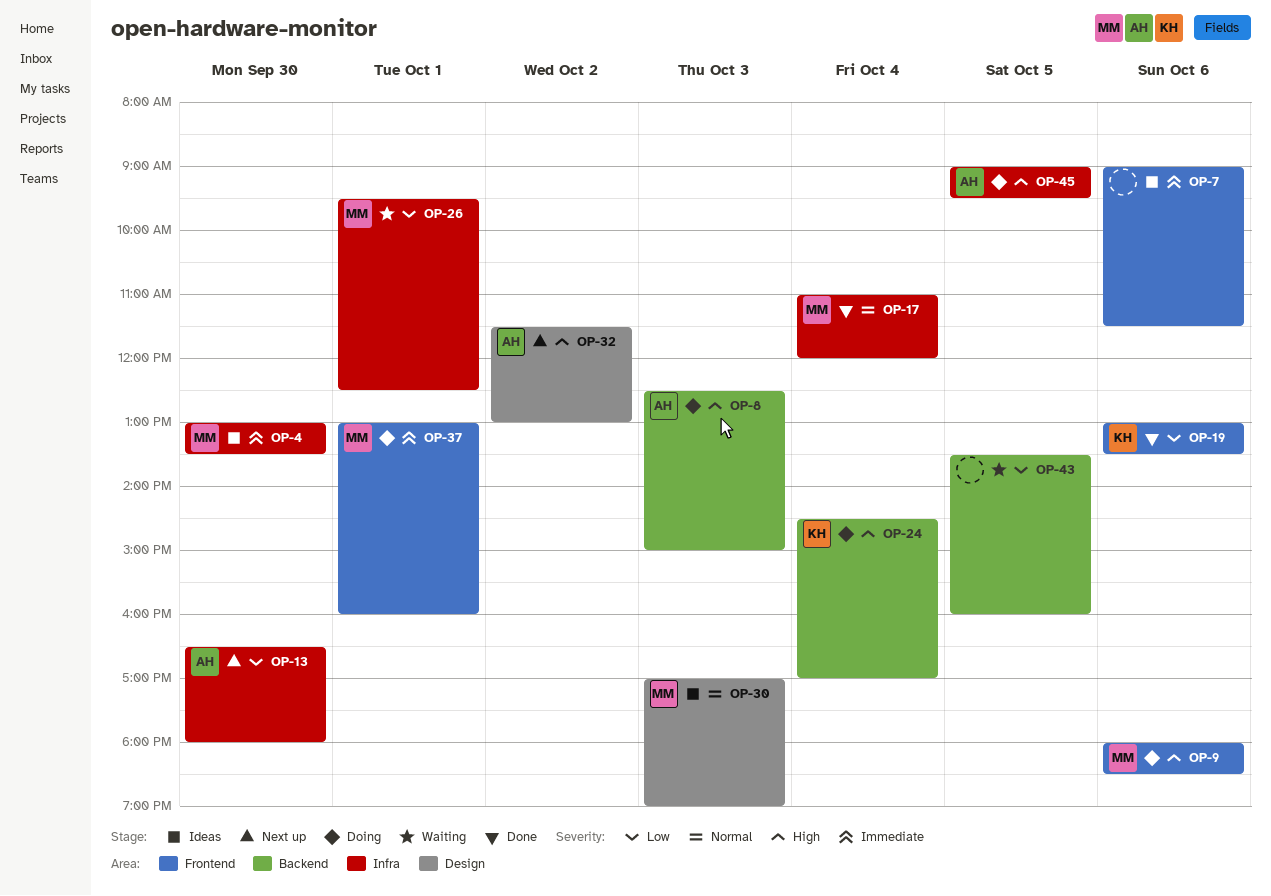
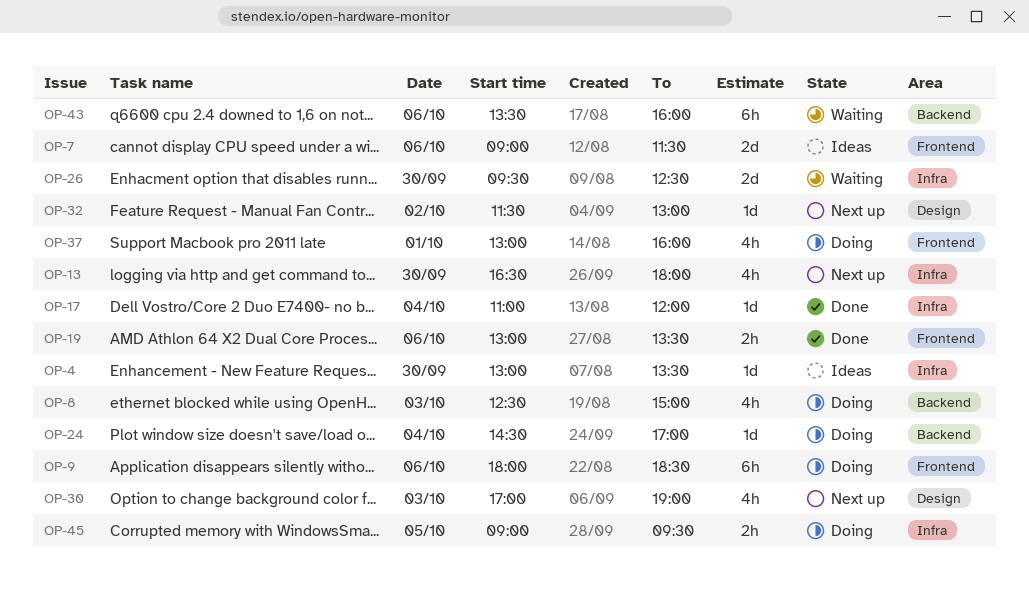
OP-26, day: Oct 1 -> Sep 30
OP-30, status: Ideas -> Next up
OP-43, day: Oct 5 -> Oct 6

